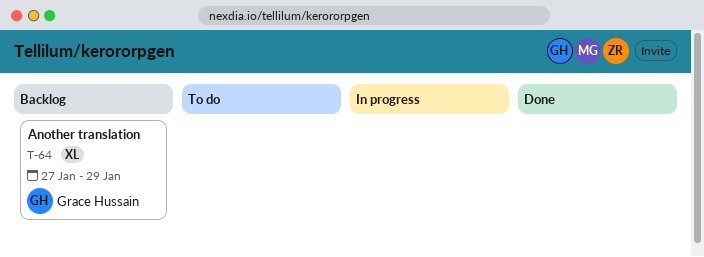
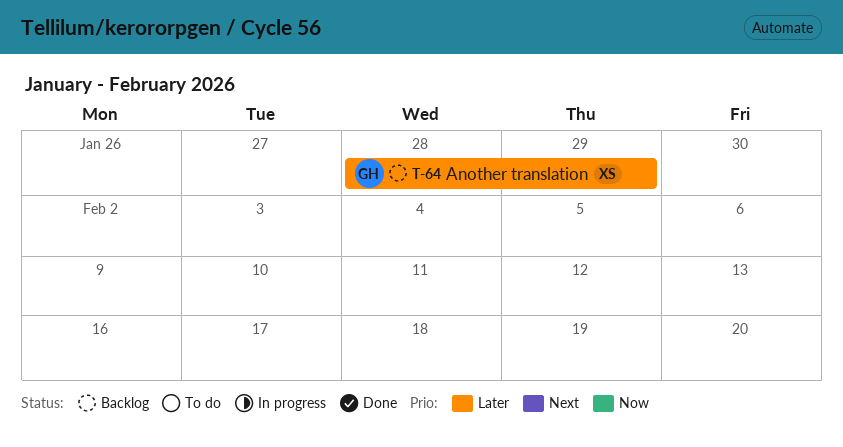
T-64, estimate: XL -> XS
T-64, start: Jan 27 -> Jan 28

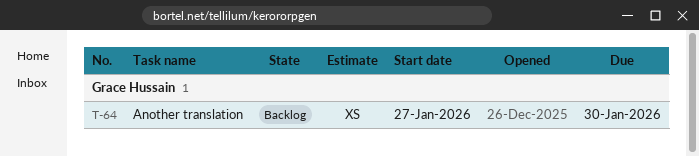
T-64, start: Jan 28 -> Jan 27
T-64, due: Jan 29 -> Jan 30

